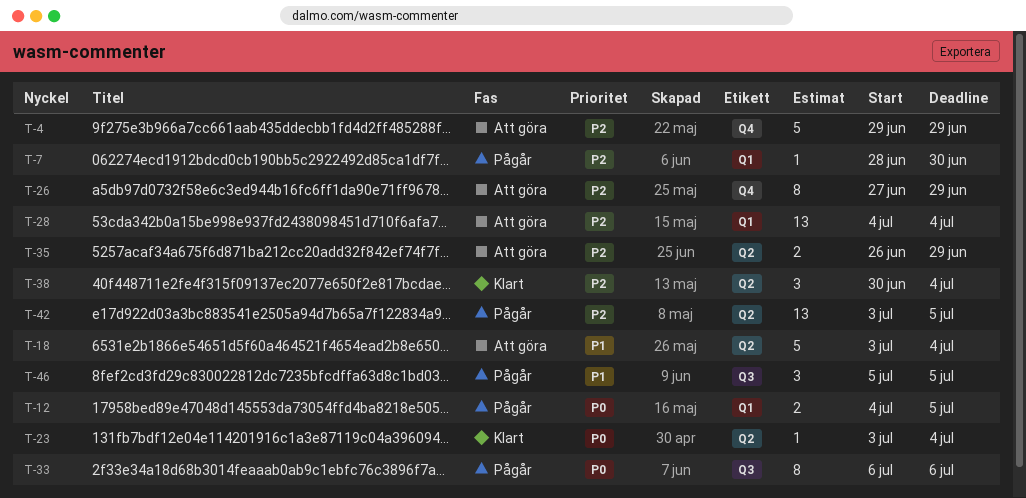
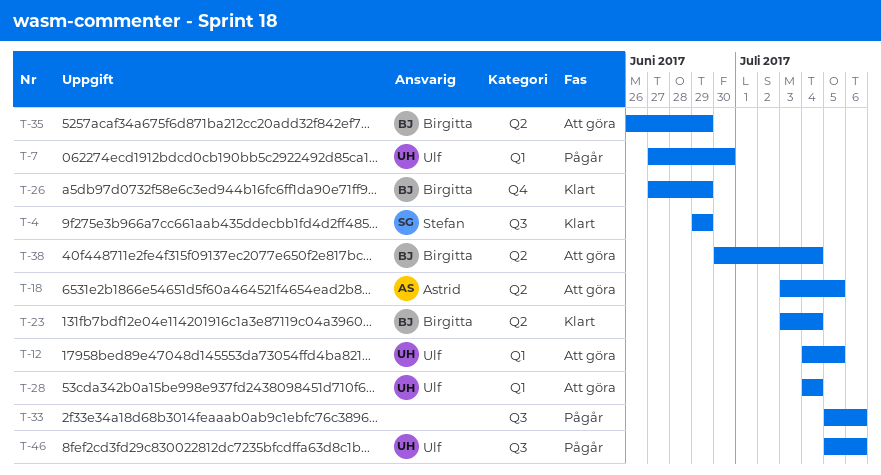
T-4, status: Att göra -> Klart
T-4, label: Q4 -> Q3
T-7, start: Jun 28 -> Jun 27
T-12, status: Pågår -> Att göra
T-18, due: Jul 4 -> Jul 5
T-26, status: Att göra -> Klart
T-33, start: Jul 6 -> Jul 5
T-38, status: Klart -> Att göra
T-42: present -> none
T-46, due: Jul 5 -> Jul 6

